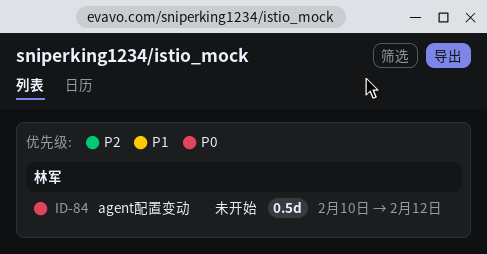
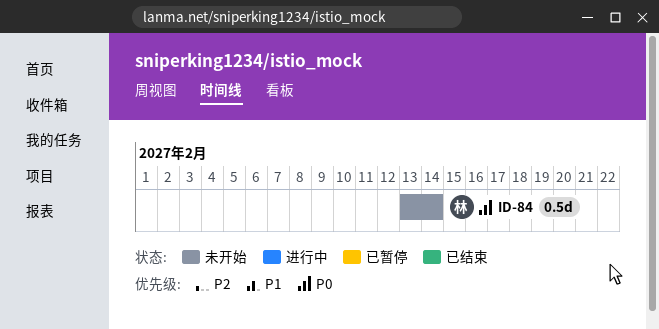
ID-84, start: Feb 10 -> Feb 13
ID-84, due: Feb 12 -> Feb 14

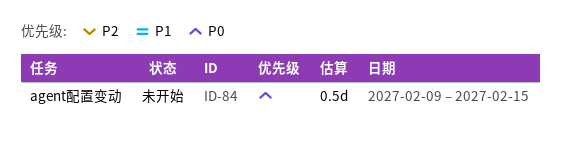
ID-84, start: Feb 13 -> Feb 9
ID-84, due: Feb 14 -> Feb 15

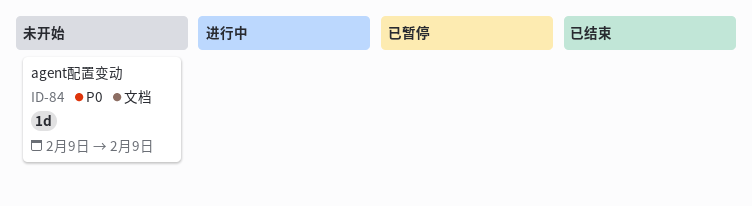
ID-84, estimate: 0.5d -> 1d
ID-84, due: Feb 15 -> Feb 9

